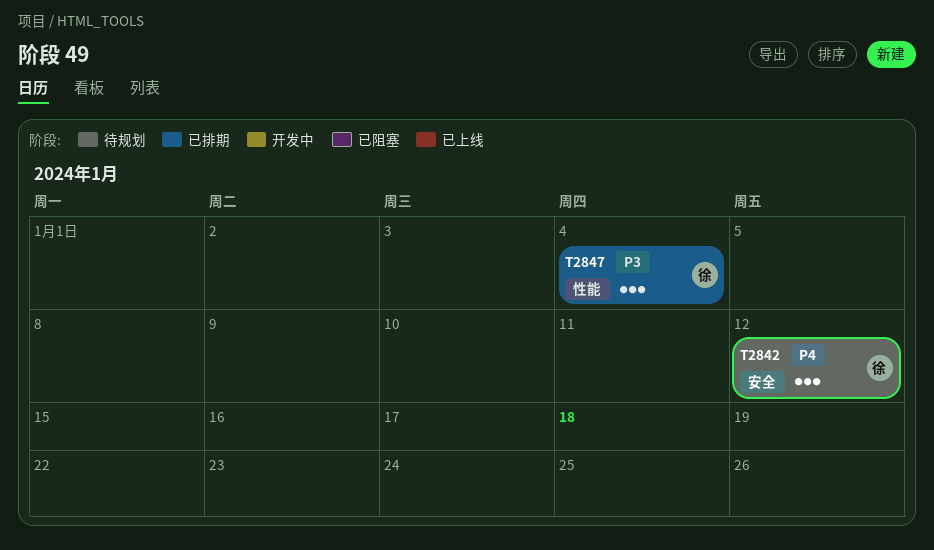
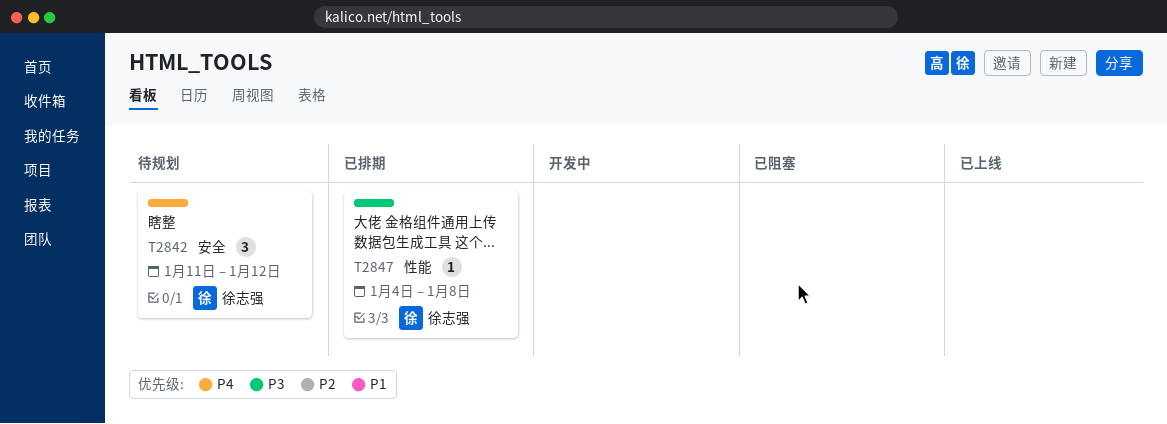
T2847, estimate: 3 -> 1
T2847, due: Jan 4 -> Jan 8

